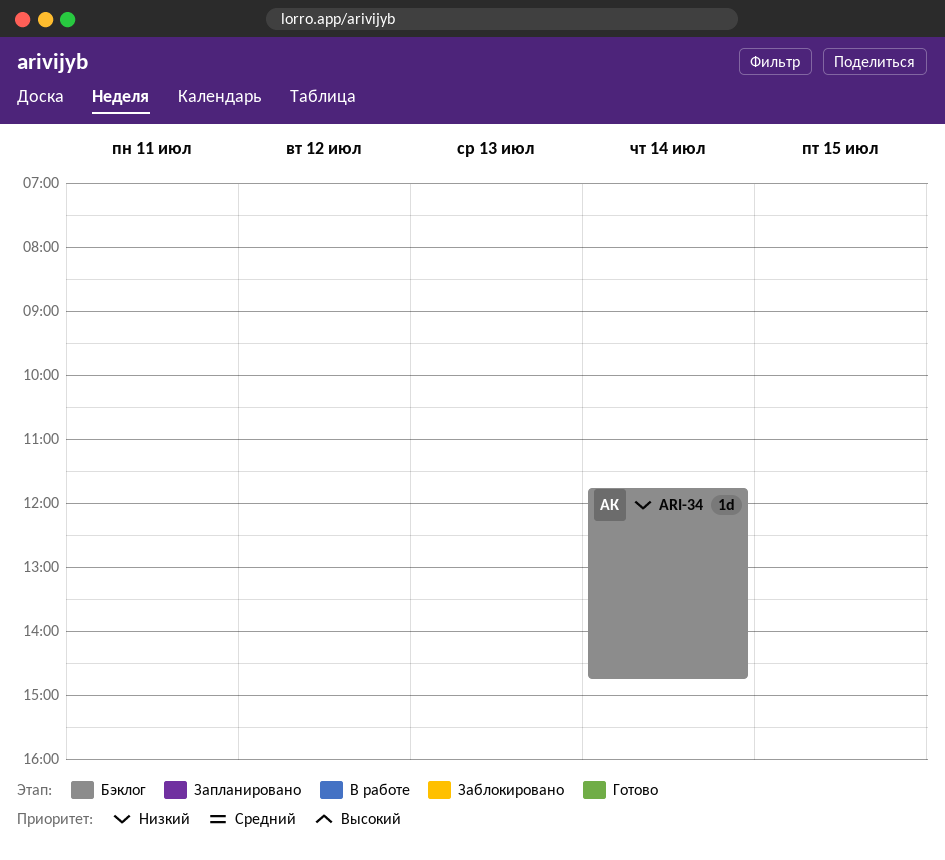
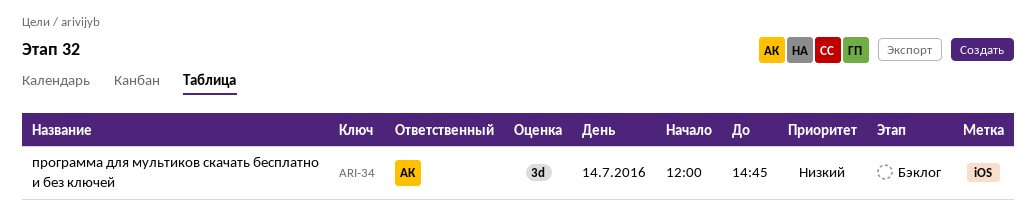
ARI-34, estimate: 1d -> 3d
ARI-34, begins: 11:45 -> 12:00

